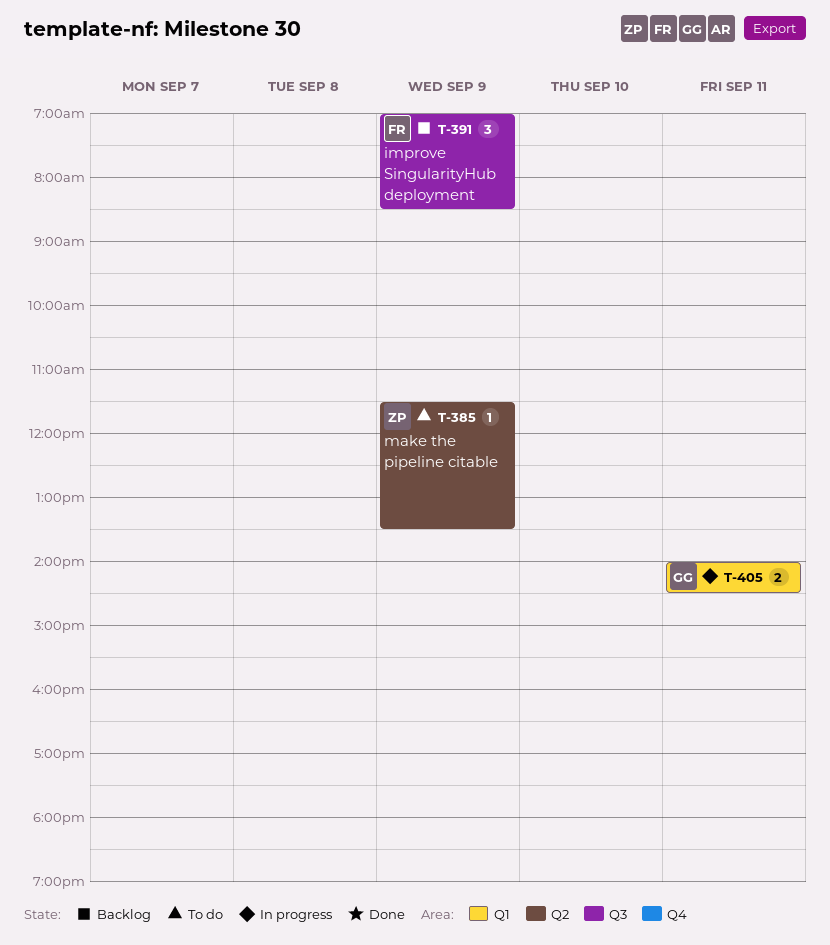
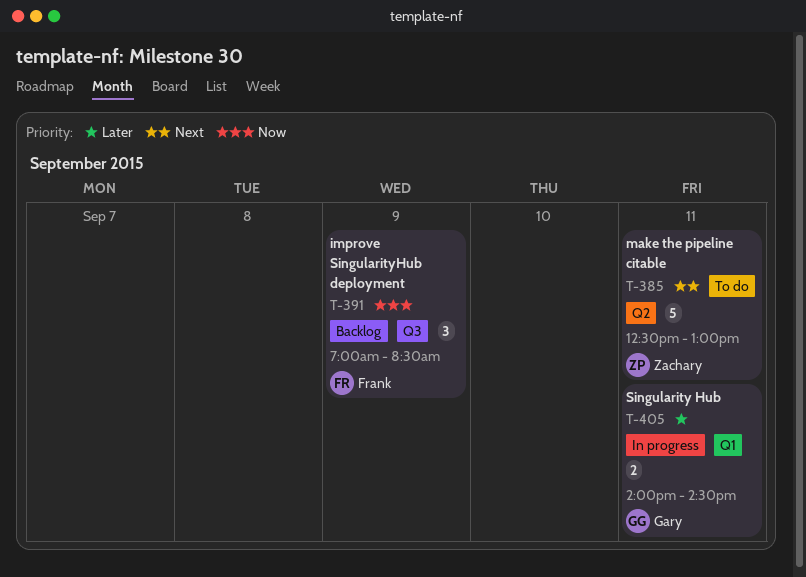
T-385, estimate: 1 -> 5
T-385, day: Sep 9 -> Sep 11
T-385, begins: 11:30 -> 12:30
T-385, ends: 13:30 -> 13:00

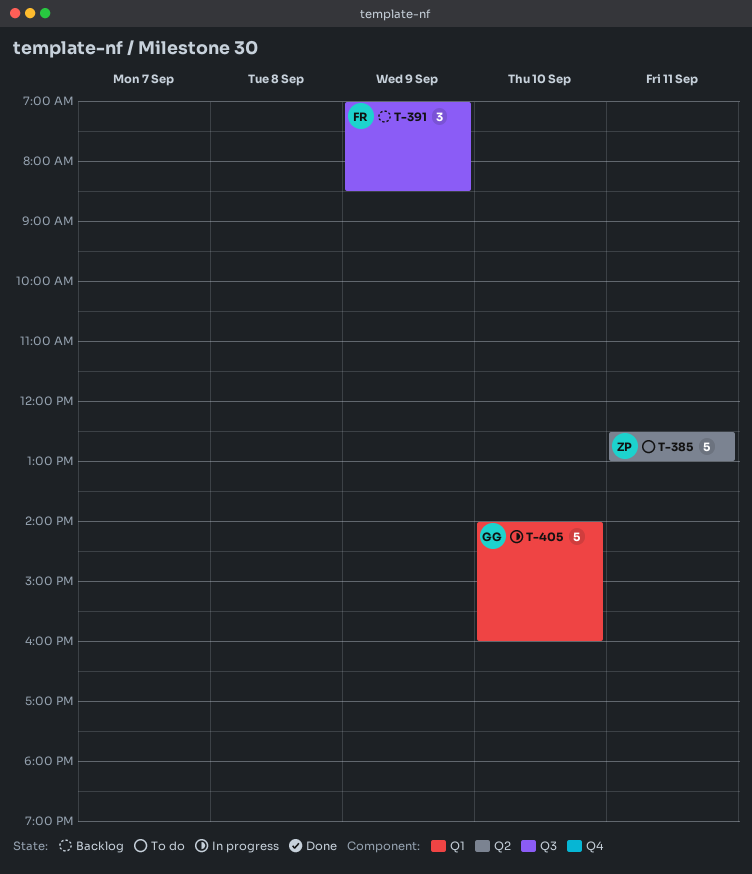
T-405, estimate: 2 -> 5
T-405, day: Sep 11 -> Sep 10
T-405, ends: 14:30 -> 16:00

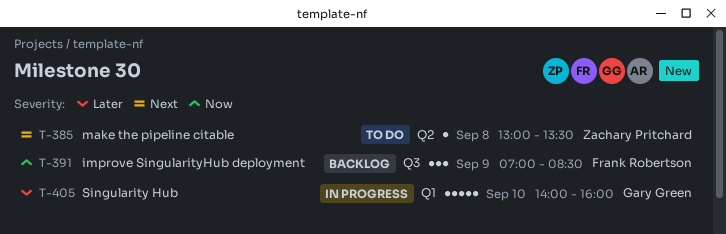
T-385, estimate: 5 -> 1
T-385, day: Sep 11 -> Sep 8
T-385, begins: 12:30 -> 13:00
T-385, ends: 13:00 -> 13:30

